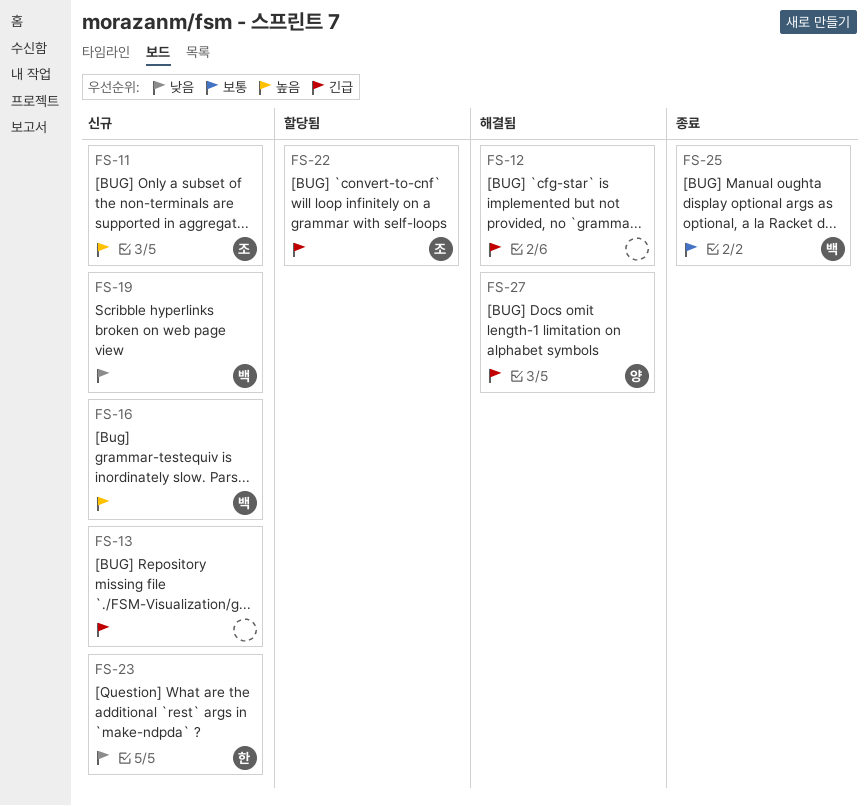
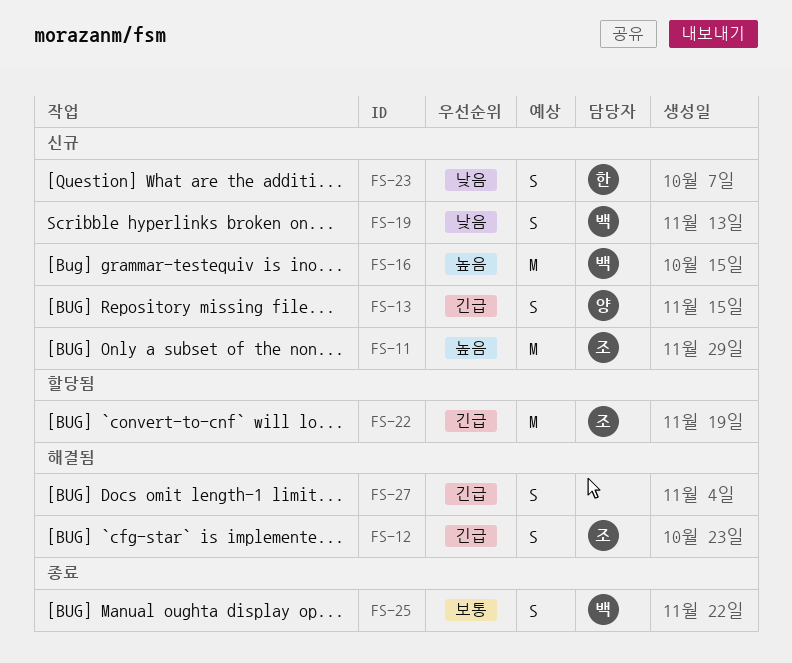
FS-12, owner: none -> 조
FS-13, owner: none -> 양
FS-27, owner: 양 -> none

